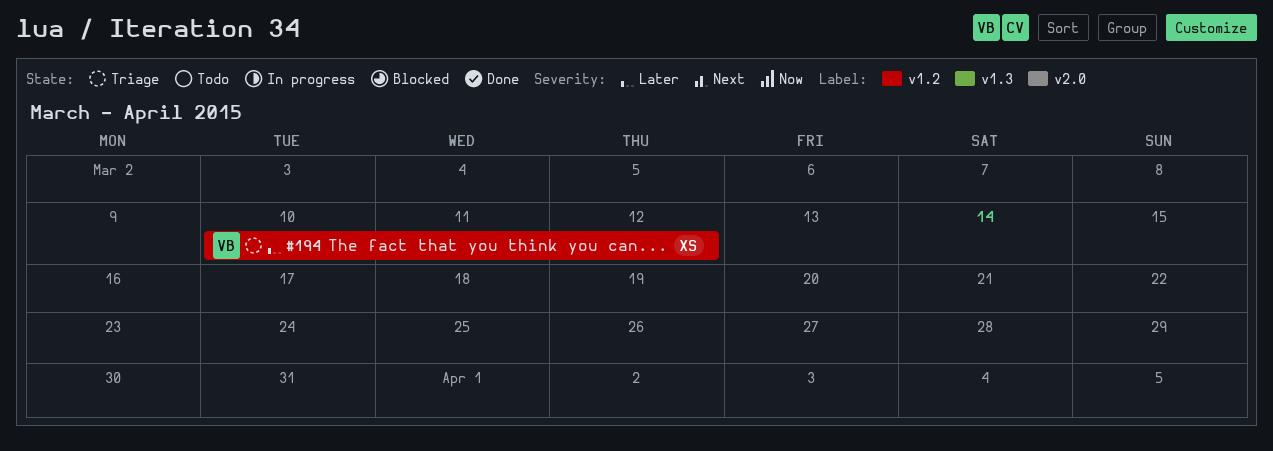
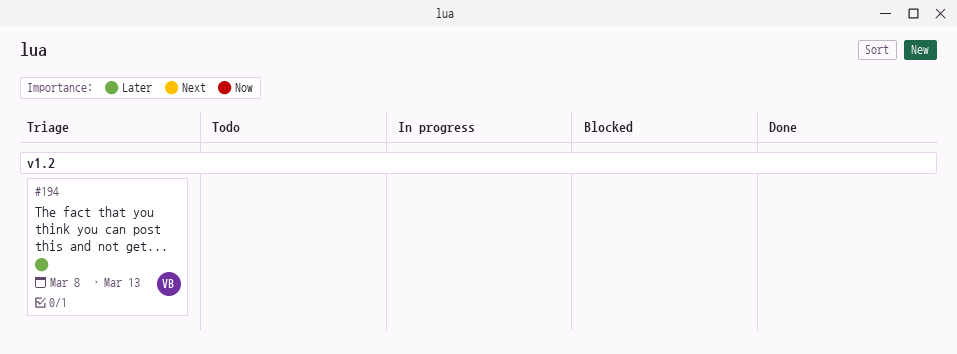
#194, start: Mar 10 -> Mar 8
#194, due: Mar 12 -> Mar 13

